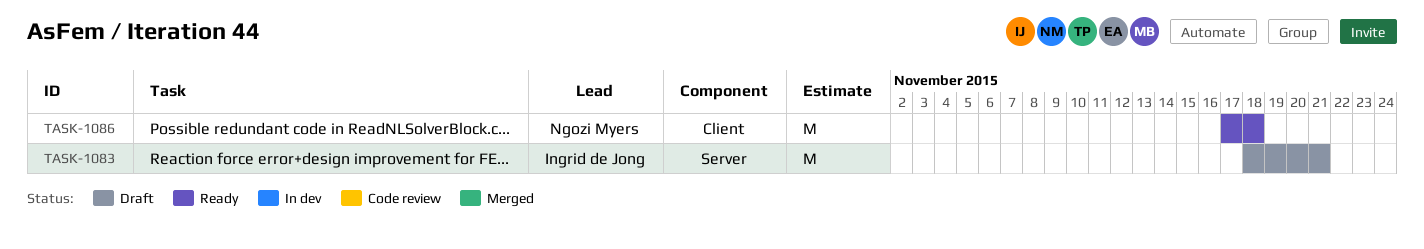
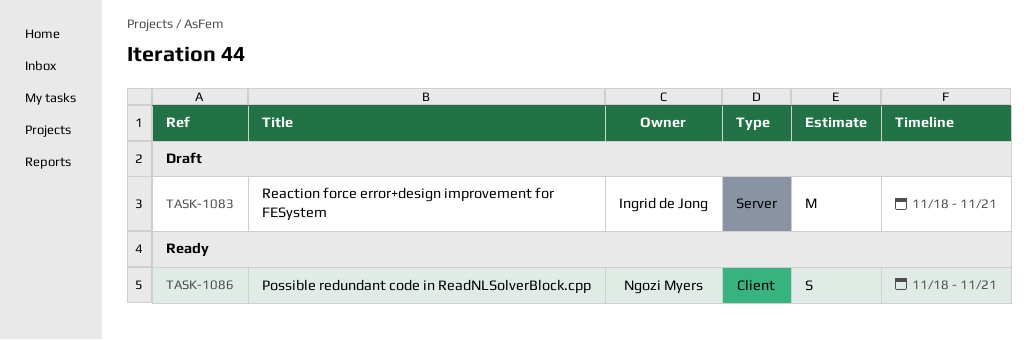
TASK-1086, estimate: M -> S
TASK-1086, start: Nov 17 -> Nov 18
TASK-1086, due: Nov 18 -> Nov 21

